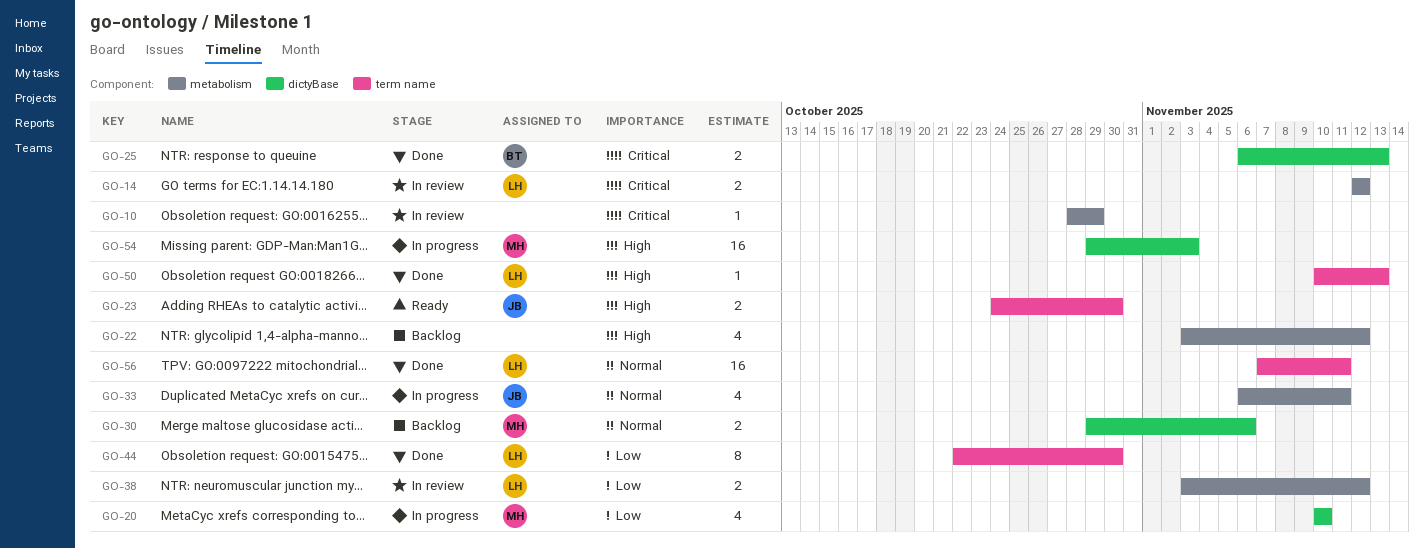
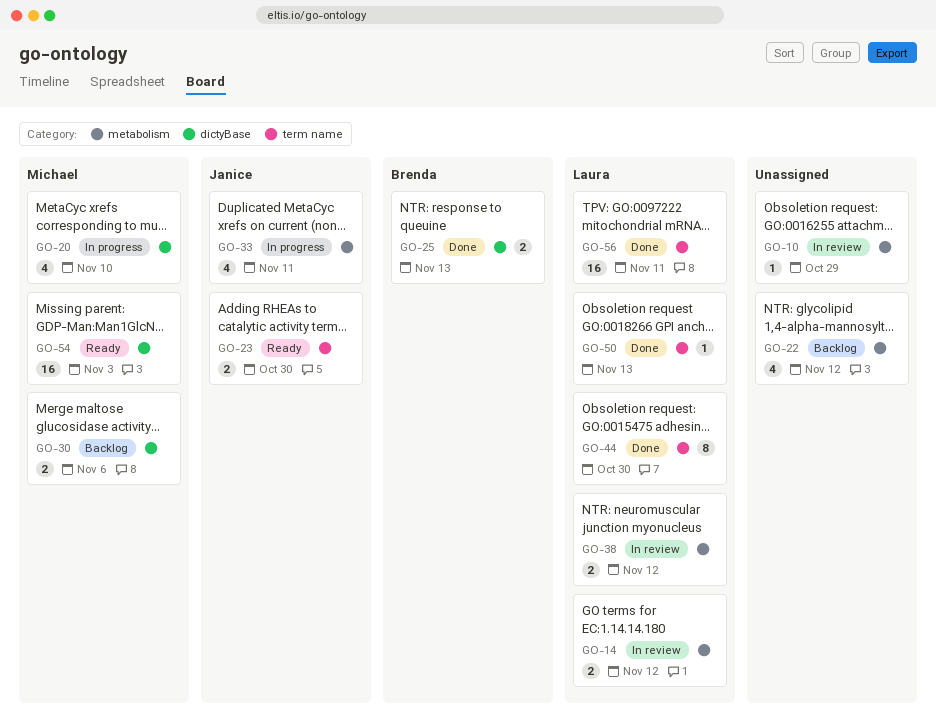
GO-54, status: In progress -> Ready

